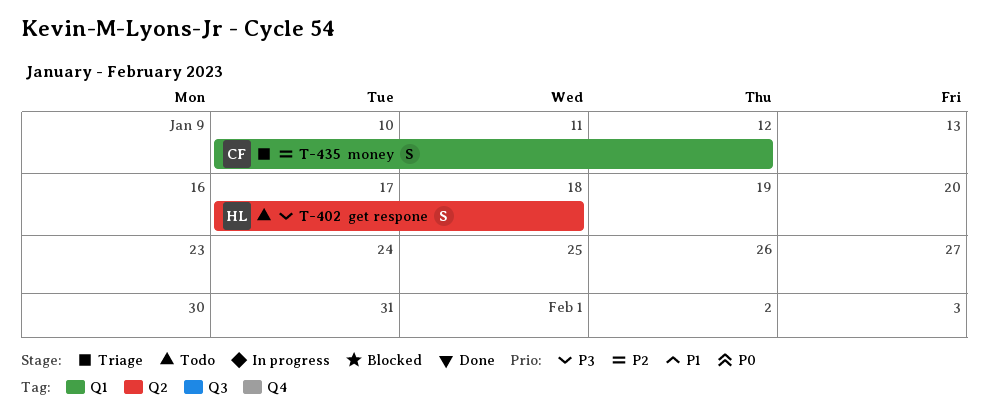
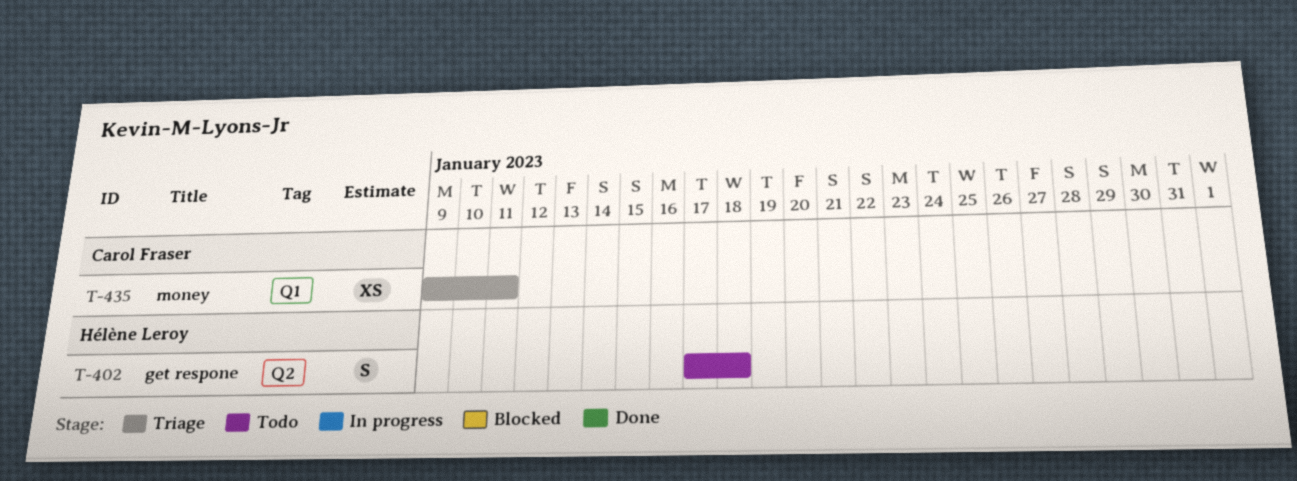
T-435, estimate: S -> XS
T-435, start: Jan 10 -> Jan 9
T-435, due: Jan 12 -> Jan 11

